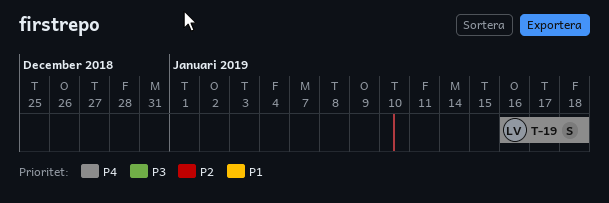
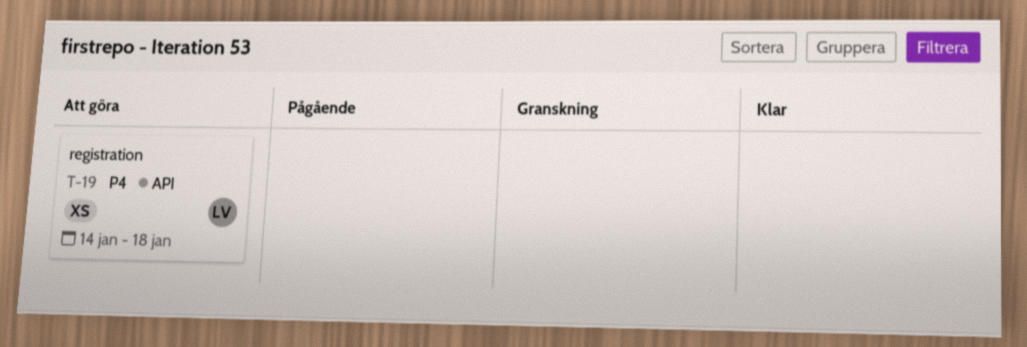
T-19, estimate: S -> XS
T-19, start: Jan 16 -> Jan 14

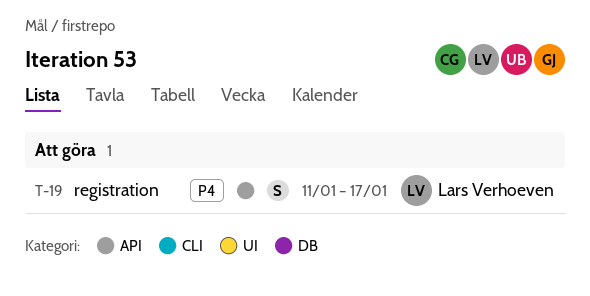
T-19, estimate: XS -> S
T-19, start: Jan 14 -> Jan 11
T-19, due: Jan 18 -> Jan 17

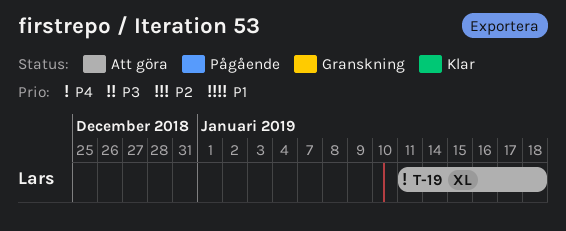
T-19, estimate: S -> XL
T-19, due: Jan 17 -> Jan 18

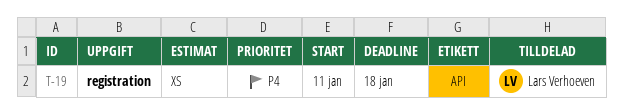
T-19, estimate: XL -> XS

